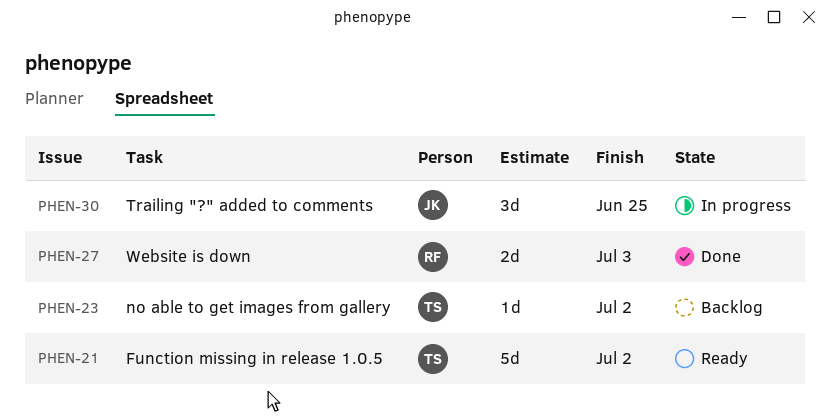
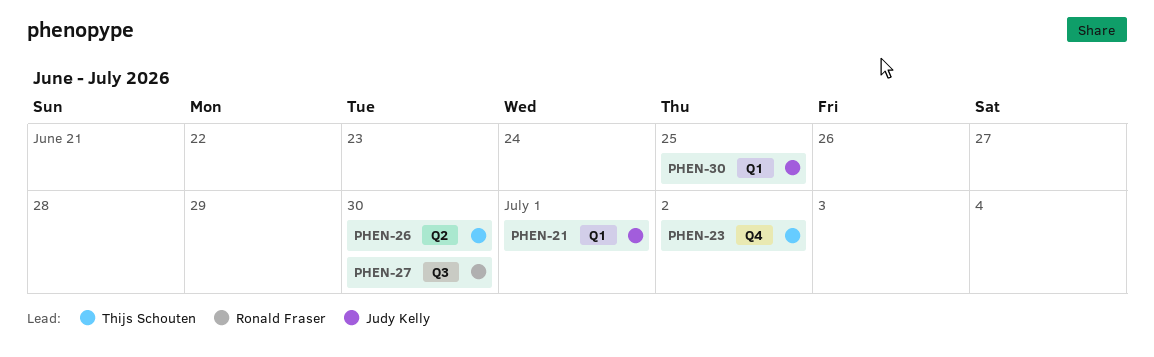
PHEN-21, owner: Thijs Schouten -> Judy Kelly
PHEN-21, due: Jul 2 -> Jul 1
PHEN-26: none -> present
PHEN-27, due: Jul 3 -> Jun 30

